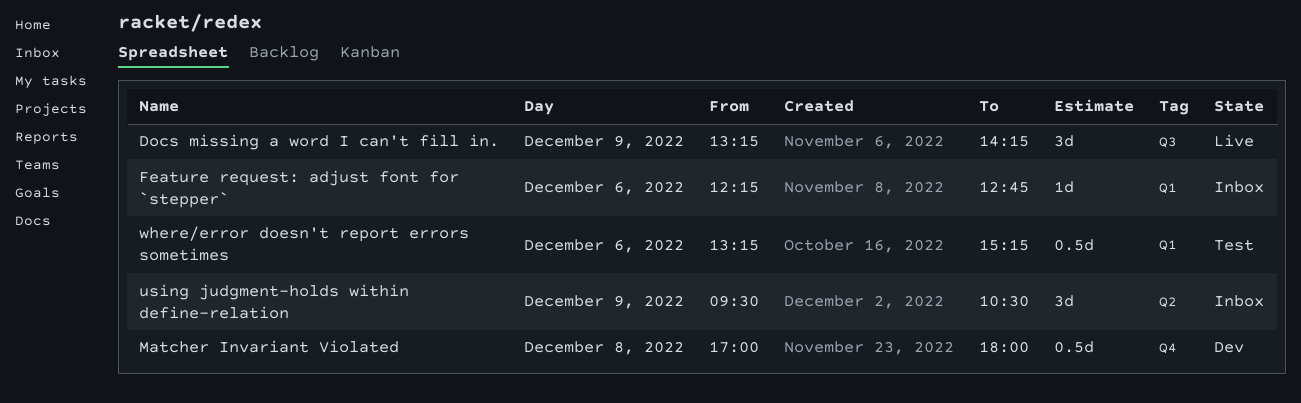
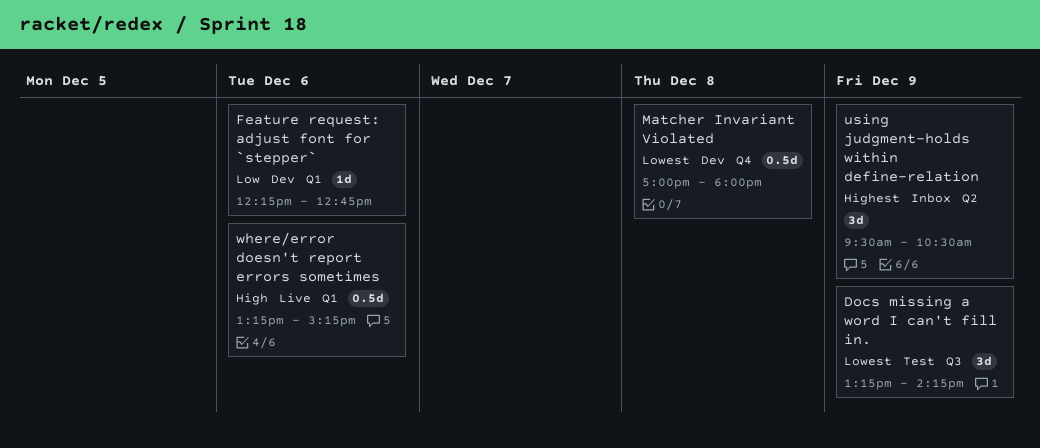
Docs missing a word I can't fill in., status: Live -> Test
Feature request: adjust font for `stepper`, status: Inbox -> Dev
where/error doesn't report errors sometimes, status: Test -> Live

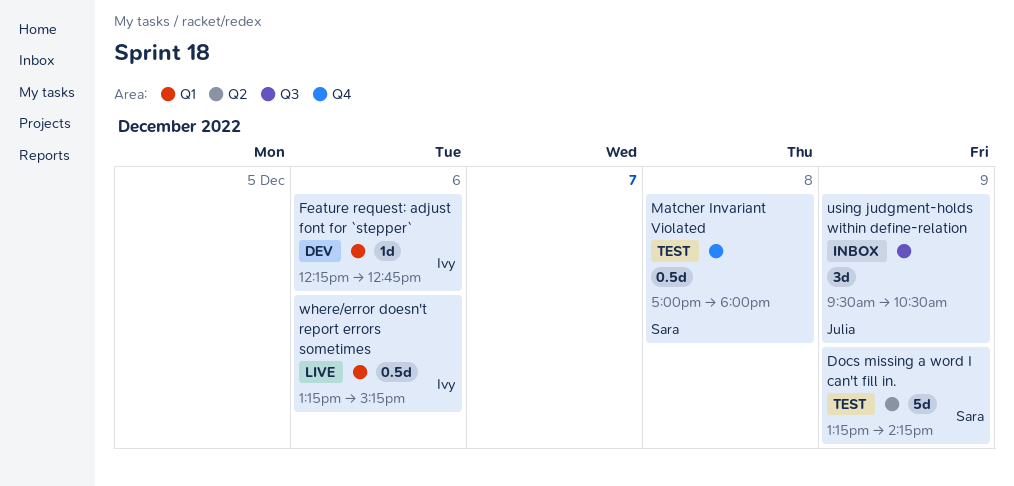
Docs missing a word I can't fill in., label: Q3 -> Q2
Docs missing a word I can't fill in., estimate: 3d -> 5d
Matcher Invariant Violated, status: Dev -> Test
using judgment-holds within define-relation, label: Q2 -> Q3

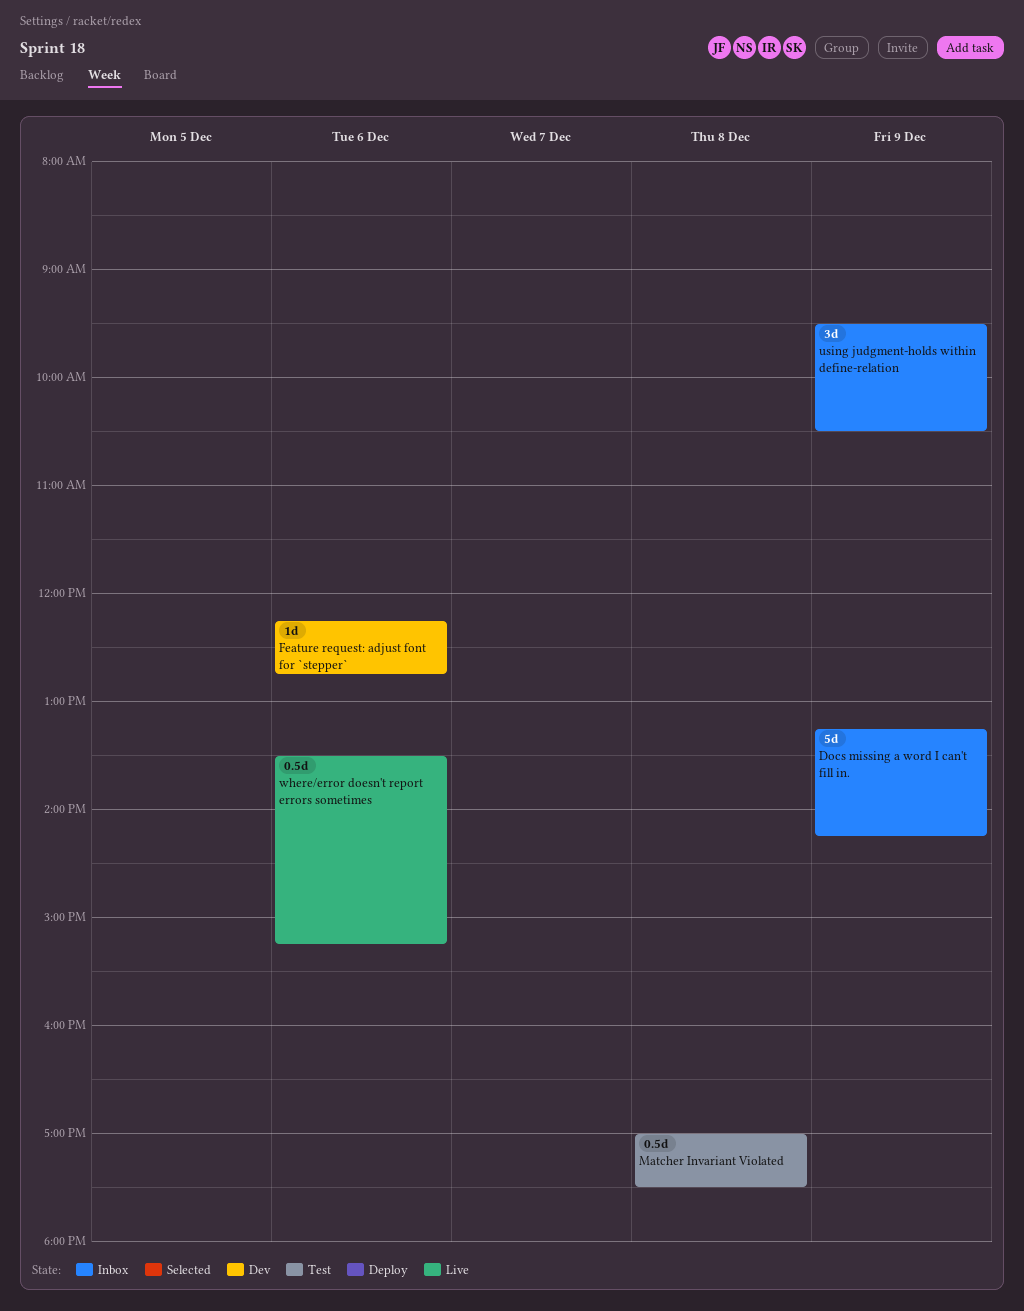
Docs missing a word I can't fill in., status: Test -> Inbox
Matcher Invariant Violated, ends: 18:00 -> 17:30
where/error doesn't report errors sometimes, begins: 13:15 -> 13:30

